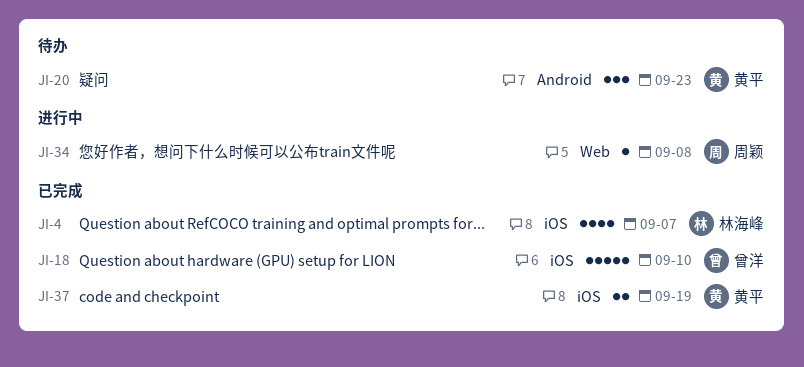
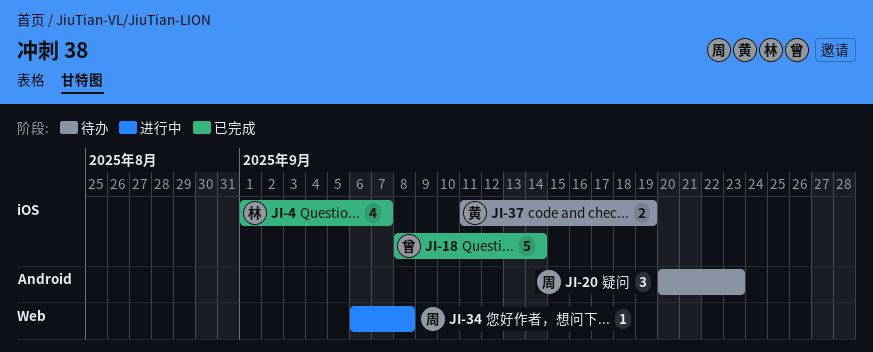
JI-18, due: Sep 10 -> Sep 14
JI-20, owner: 黄平 -> 周颖
JI-37, status: 已完成 -> 待办

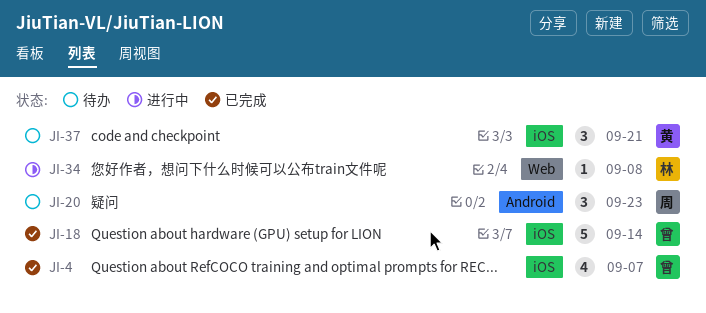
JI-4, owner: 林 -> 曾
JI-34, owner: 周 -> 林
JI-37, estimate: 2 -> 3
JI-37, due: Sep 19 -> Sep 21

